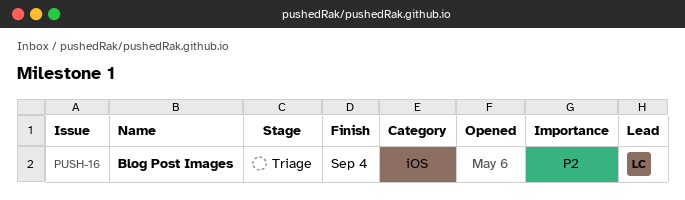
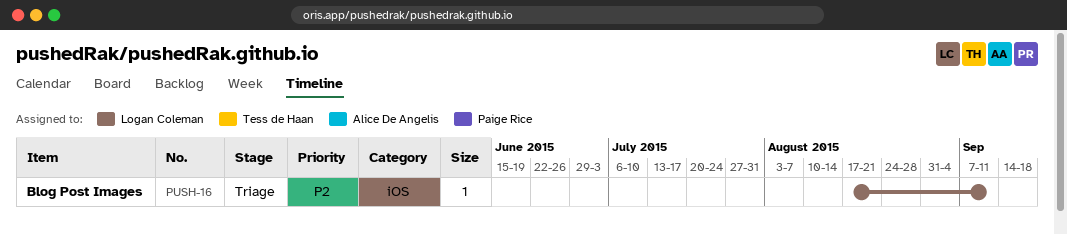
PUSH-16, due: Sep 4 -> Sep 11

